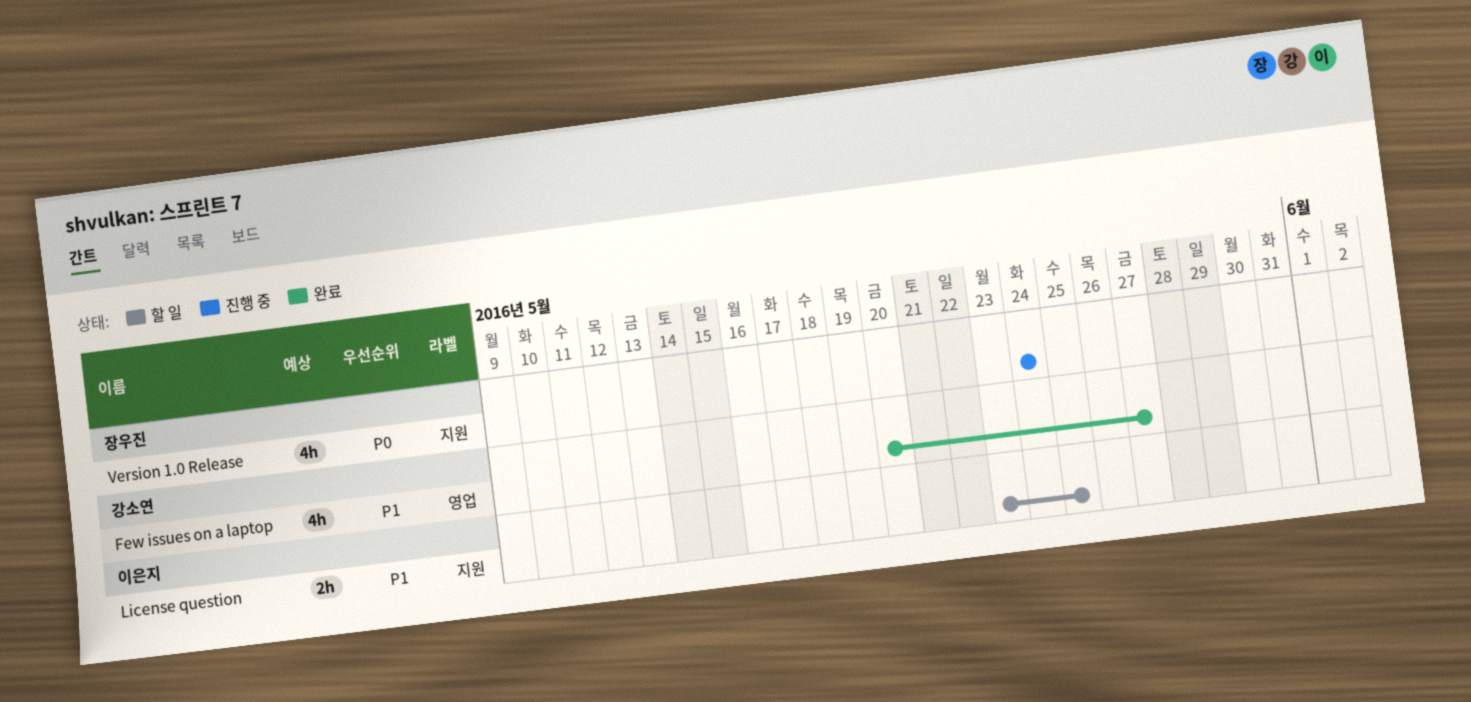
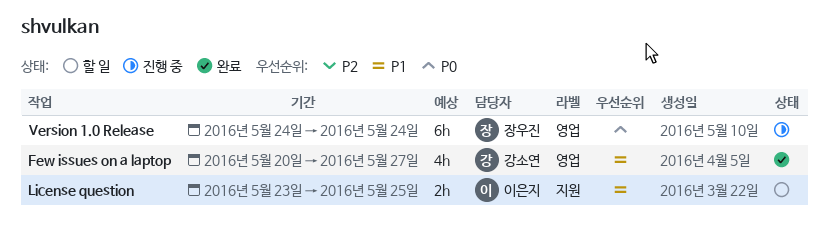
Version 1.0 Release, label: 지원 -> 영업
Version 1.0 Release, estimate: 4h -> 6h

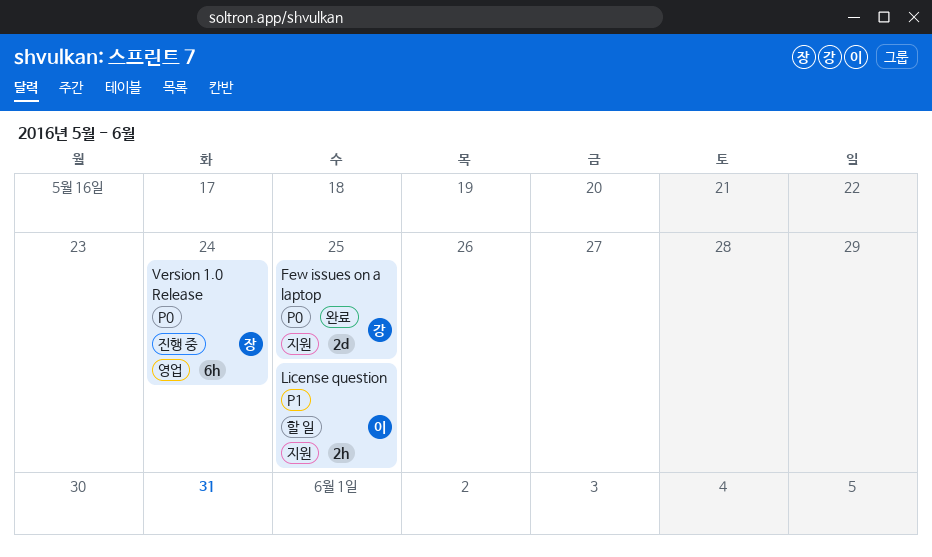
Few issues on a laptop, priority: P1 -> P0
Few issues on a laptop, label: 영업 -> 지원
Few issues on a laptop, estimate: 4h -> 2d
Few issues on a laptop, due: May 27 -> May 25

